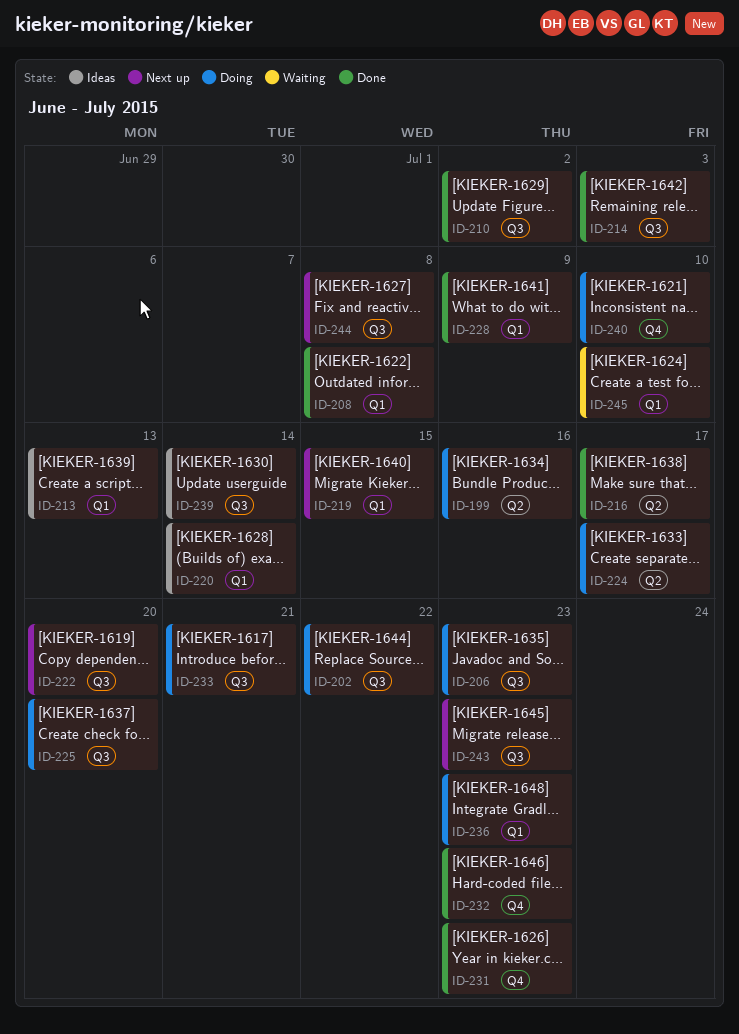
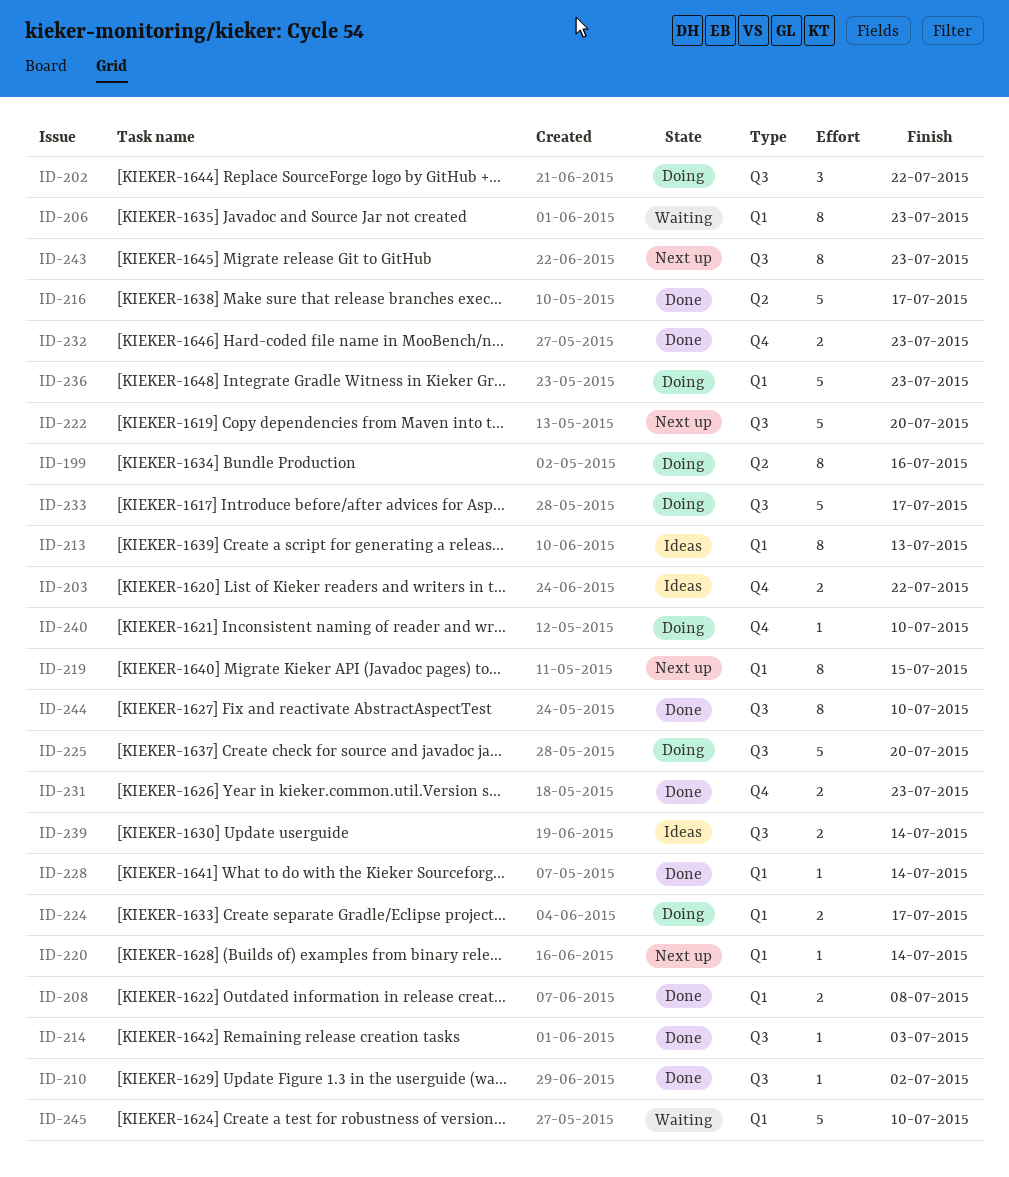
ID-203: none -> present
ID-206, status: Doing -> Waiting
ID-206, label: Q3 -> Q1
ID-220, status: Ideas -> Next up
ID-224, label: Q2 -> Q1
ID-228, due: Jul 9 -> Jul 14
ID-233, due: Jul 21 -> Jul 17
ID-244, status: Next up -> Done
ID-244, due: Jul 8 -> Jul 10

